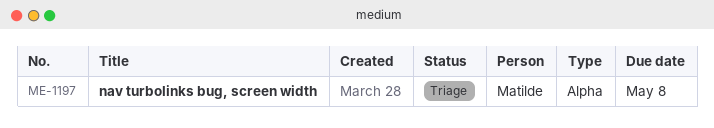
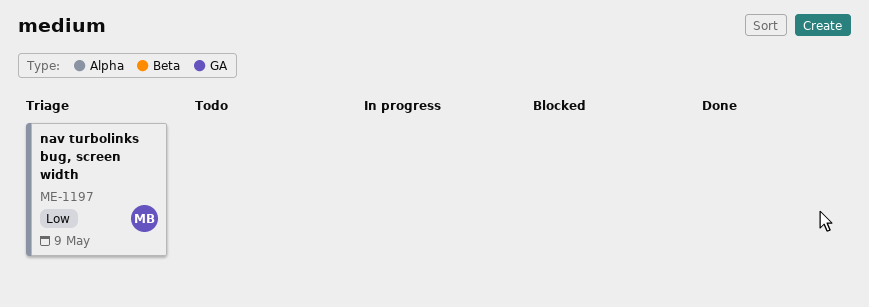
ME-1197, due: May 8 -> May 9

